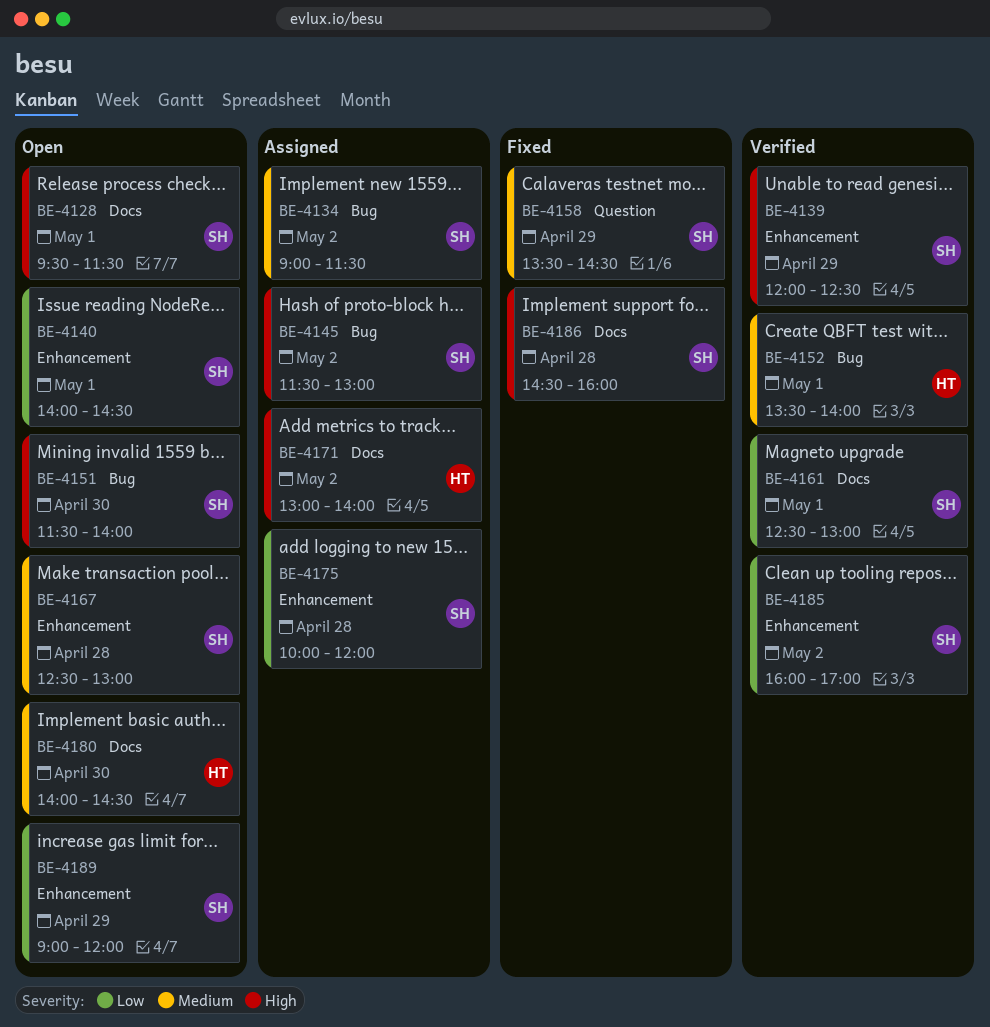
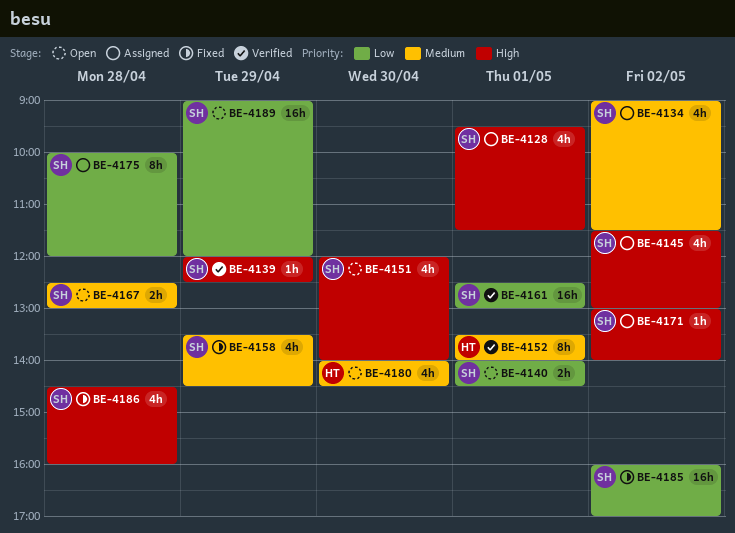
BE-4128, status: Open -> Assigned
BE-4151, begins: 11:30 -> 12:00
BE-4171, owner: HT -> SH
BE-4185, status: Verified -> Fixed

